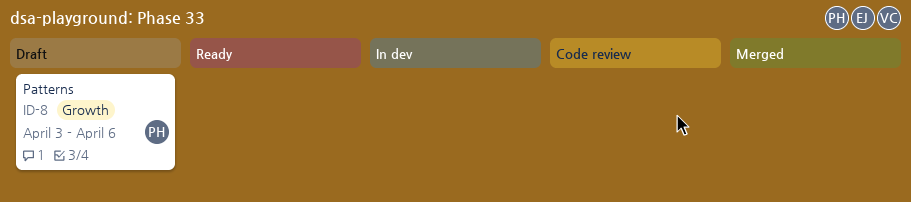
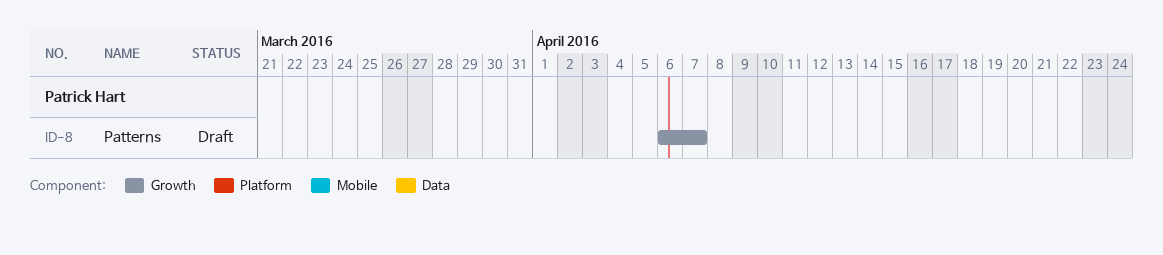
ID-8, start: Apr 3 -> Apr 6
ID-8, due: Apr 6 -> Apr 7

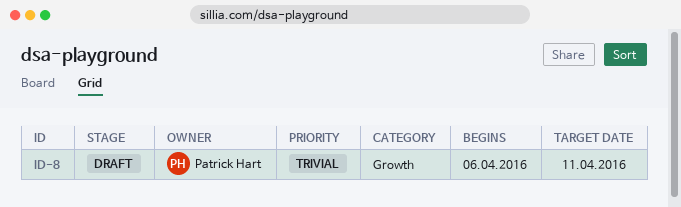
ID-8, due: Apr 7 -> Apr 11

